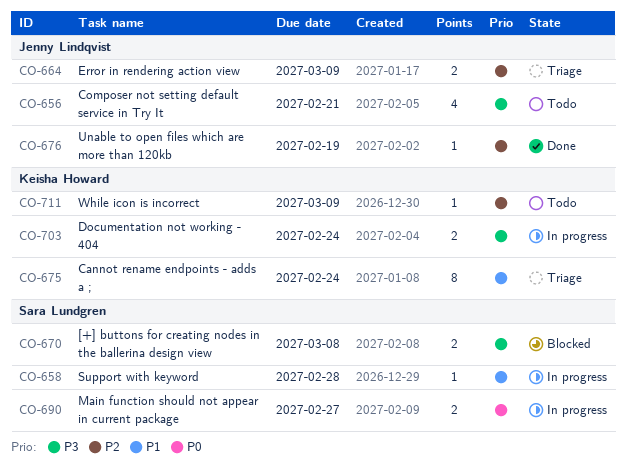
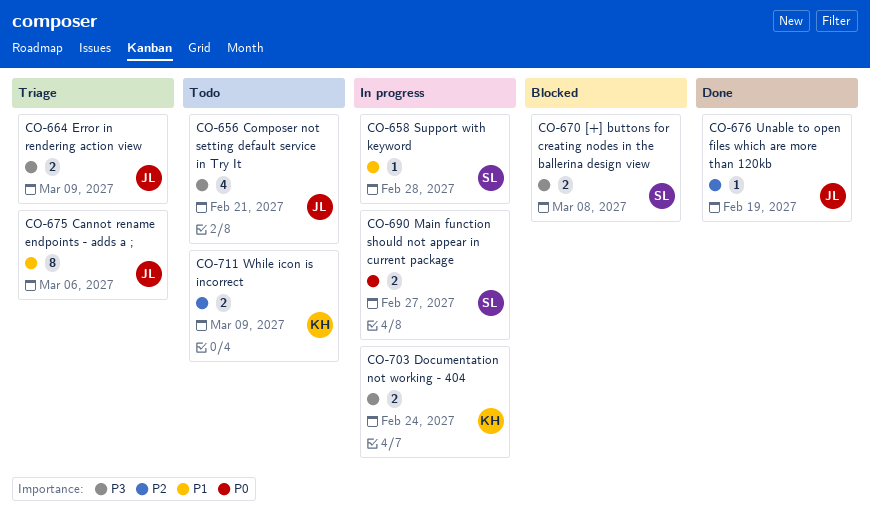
CO-664, priority: P2 -> P3
CO-675, owner: Keisha Howard -> Jenny Lindqvist
CO-675, due: Feb 24 -> Mar 6
CO-711, estimate: 1 -> 2

